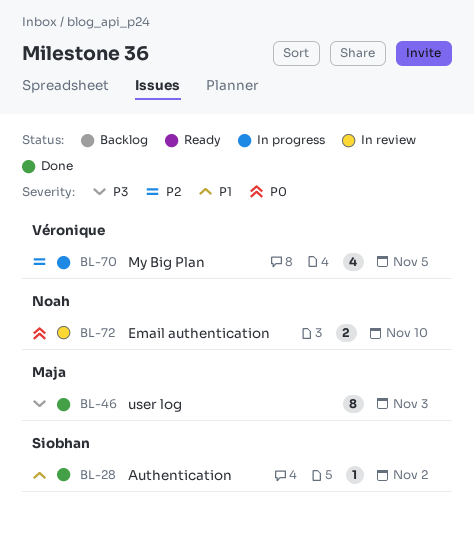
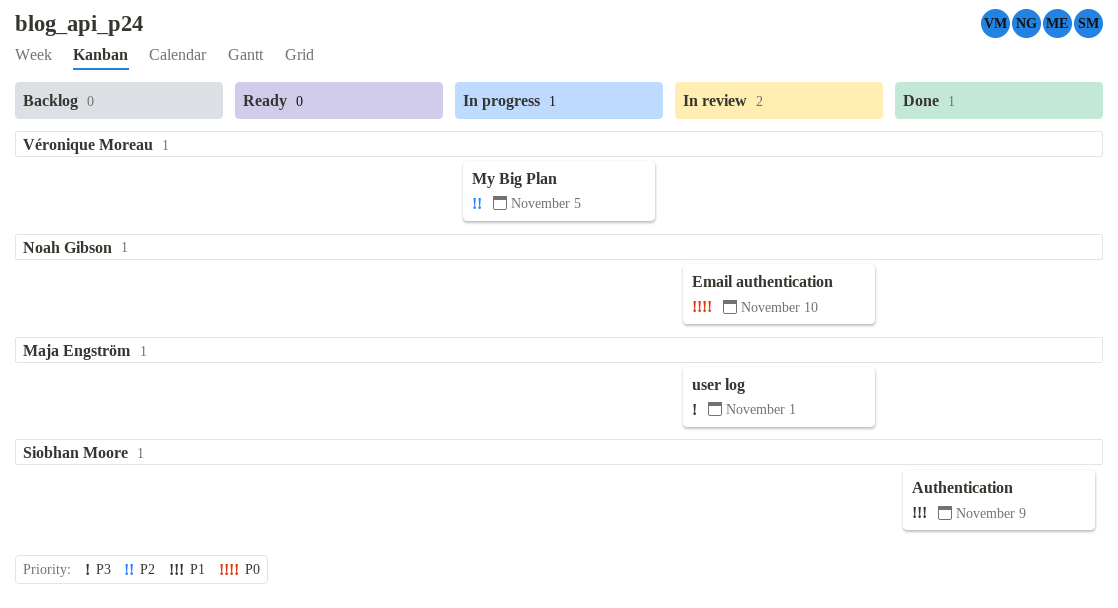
Authentication, due: Nov 2 -> Nov 9
user log, status: Done -> In review
user log, due: Nov 3 -> Nov 1

